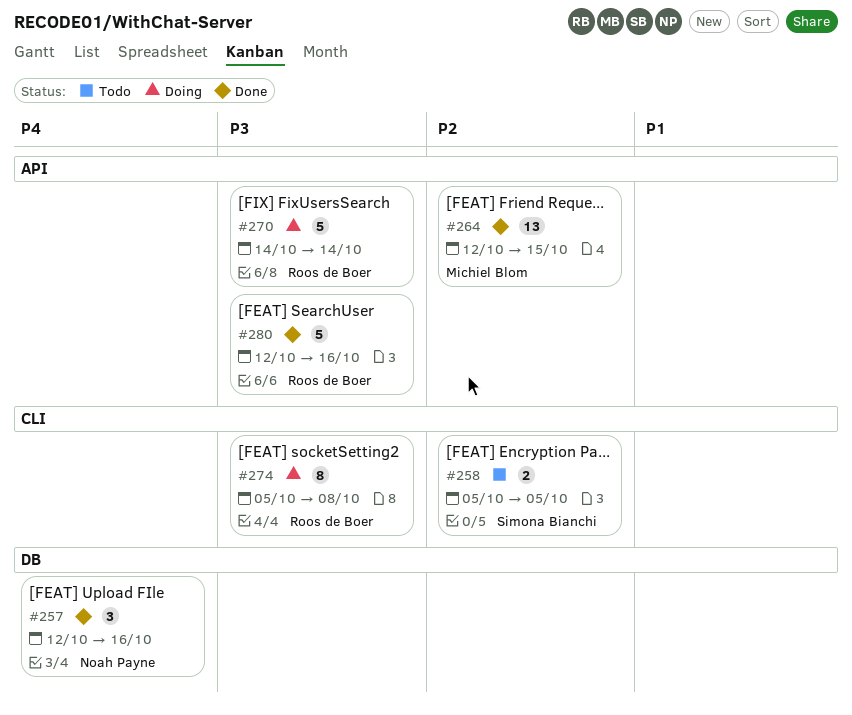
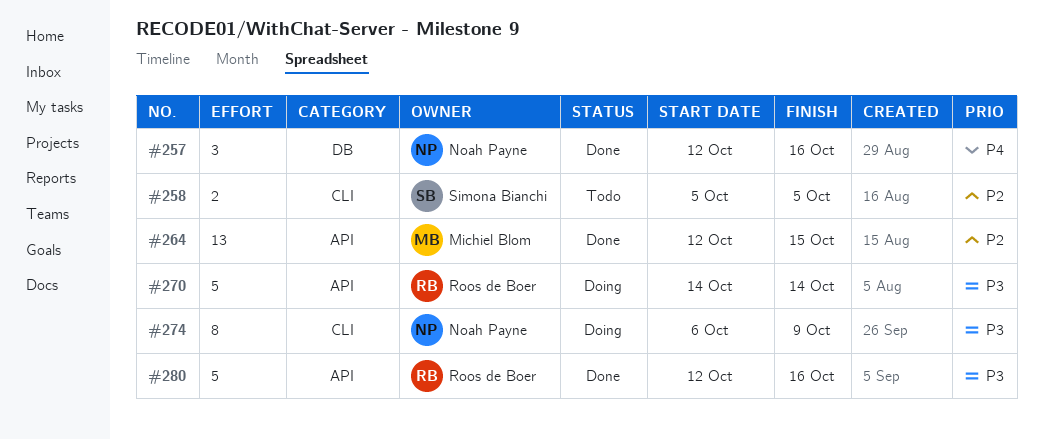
#274, owner: Roos de Boer -> Noah Payne
#274, start: Oct 5 -> Oct 6
#274, due: Oct 8 -> Oct 9

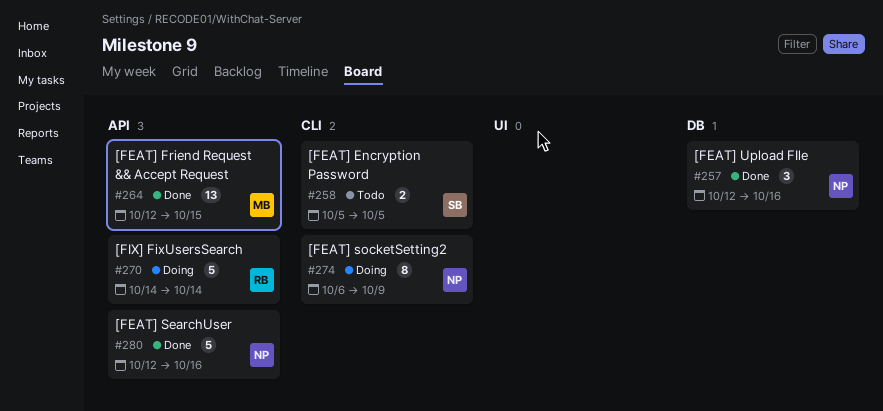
#280, owner: Roos de Boer -> Noah Payne

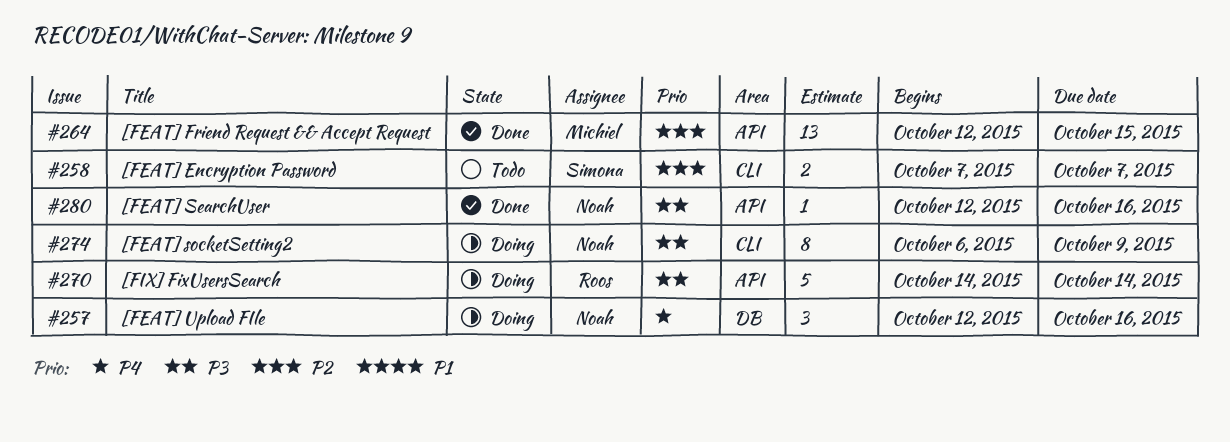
#257, status: Done -> Doing
#258, start: Oct 5 -> Oct 7
#258, due: Oct 5 -> Oct 7
#280, estimate: 5 -> 1

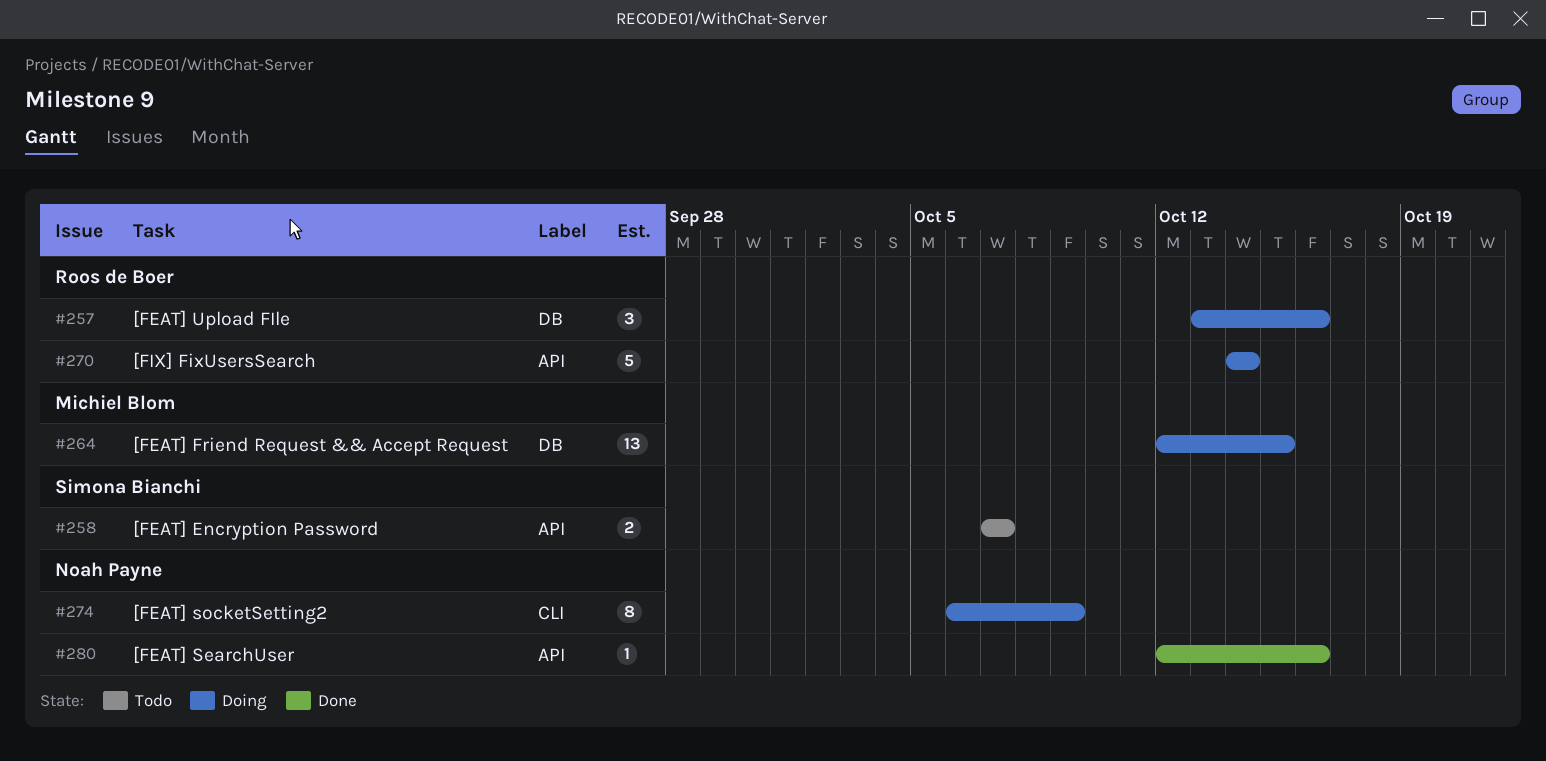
#257, owner: Noah Payne -> Roos de Boer
#257, start: Oct 12 -> Oct 13
#258, label: CLI -> API
#264, status: Done -> Doing
#264, label: API -> DB

